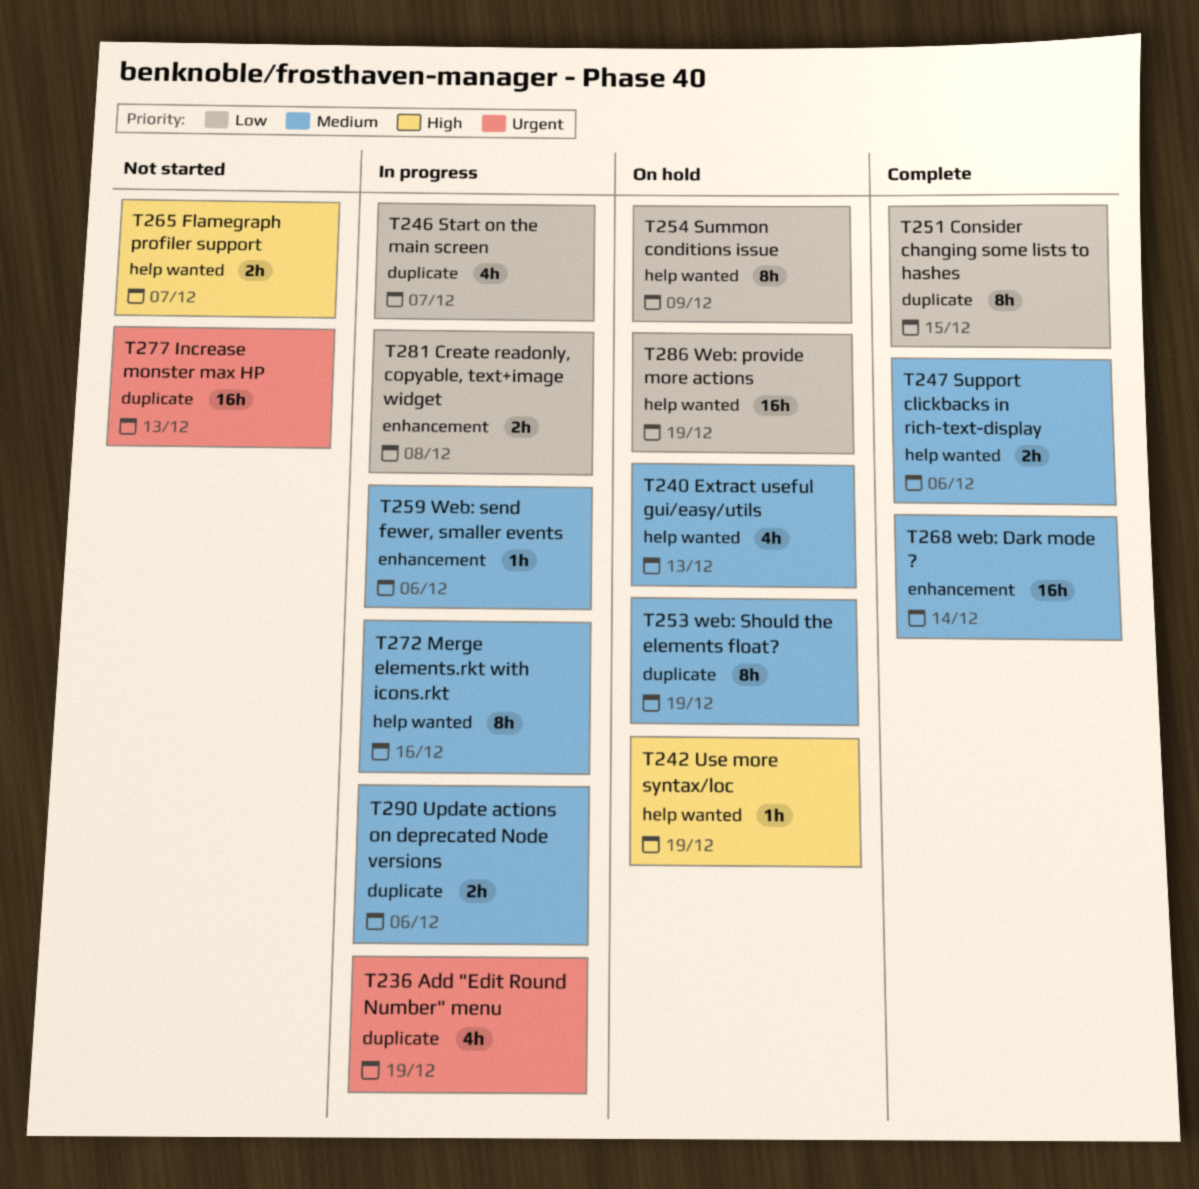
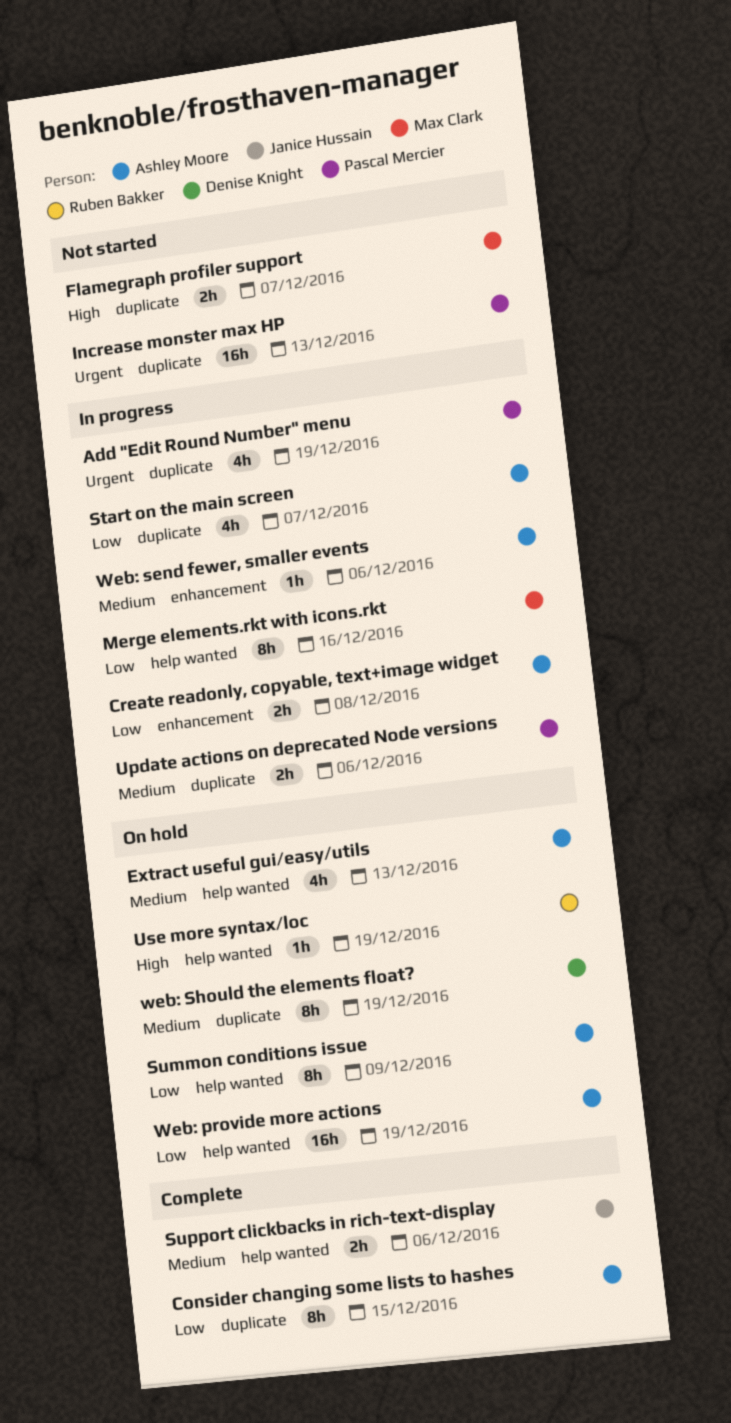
Flamegraph profiler support, label: help wanted -> duplicate
Merge elements.rkt with icons.rkt, priority: Medium -> Low
web: Dark mode ?: present -> none

